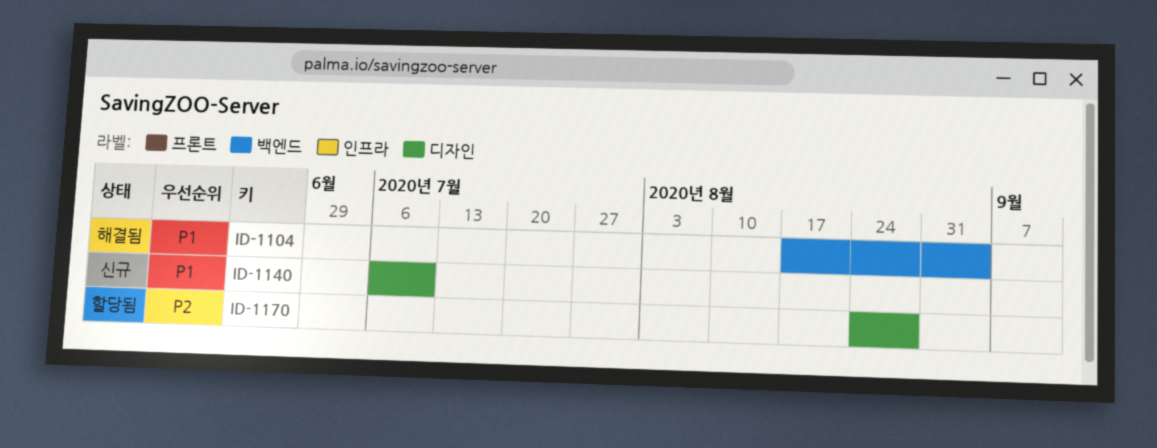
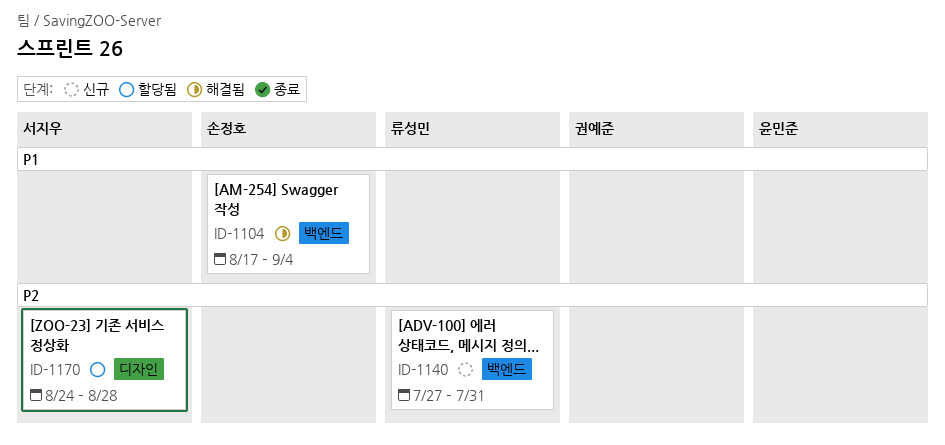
ID-1140, priority: P1 -> P2
ID-1140, label: 디자인 -> 백엔드
ID-1140, start: Jul 6 -> Jul 27
ID-1140, due: Jul 10 -> Jul 31

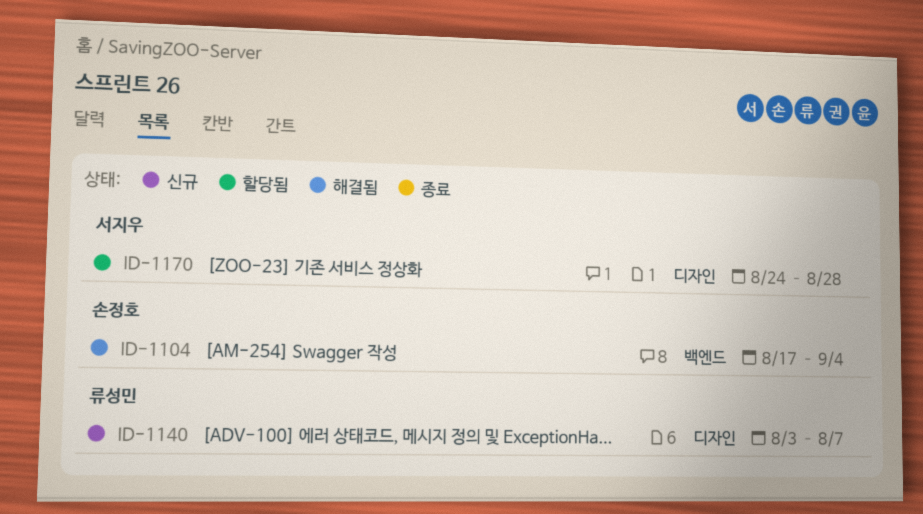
ID-1140, label: 백엔드 -> 디자인
ID-1140, start: Jul 27 -> Aug 3
ID-1140, due: Jul 31 -> Aug 7

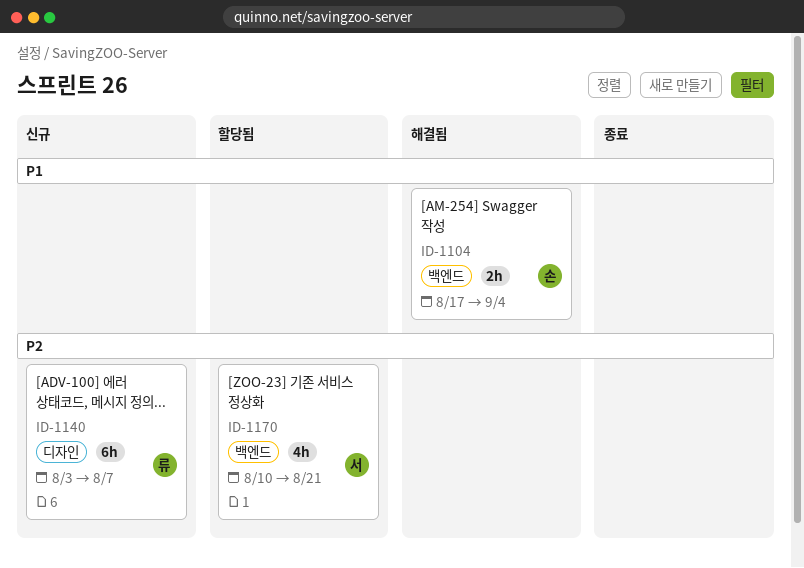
ID-1170, label: 디자인 -> 백엔드
ID-1170, start: Aug 24 -> Aug 10
ID-1170, due: Aug 28 -> Aug 21

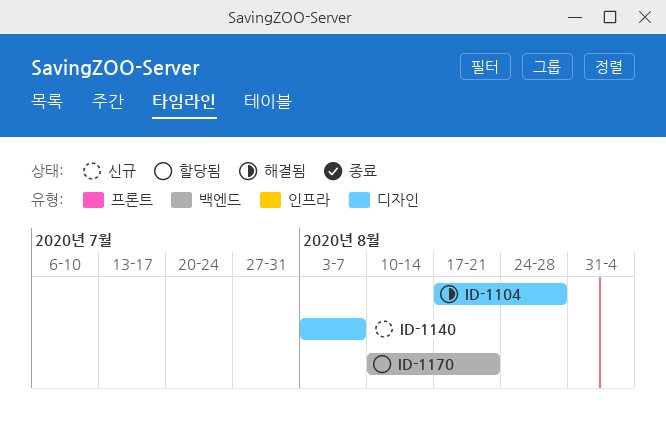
ID-1104, label: 백엔드 -> 디자인
ID-1104, due: Sep 4 -> Aug 28

